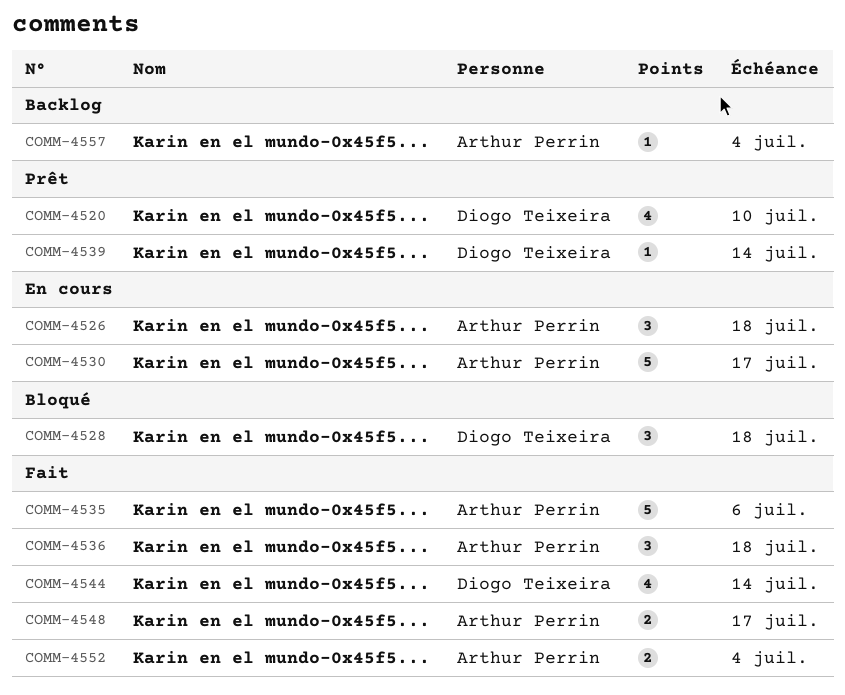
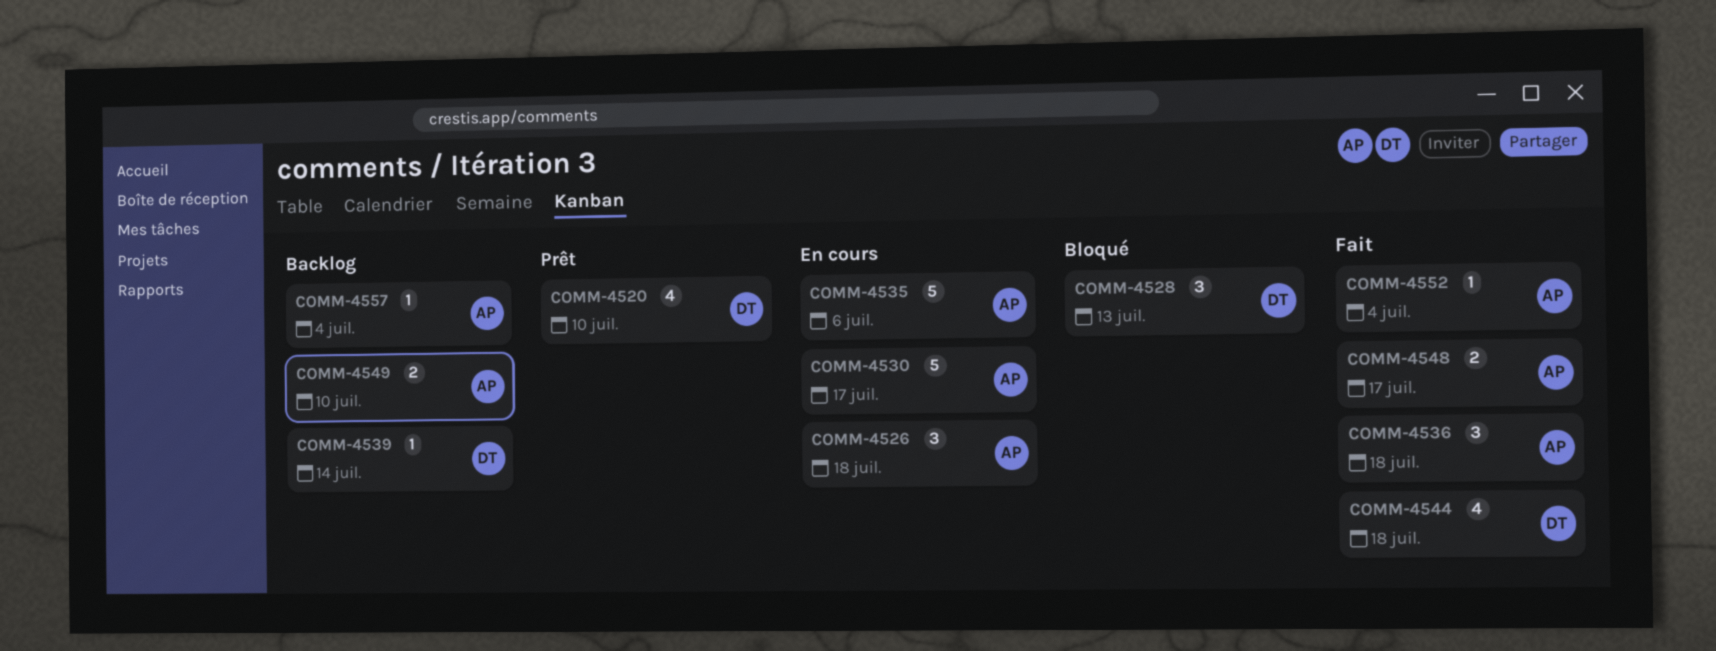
COMM-4528, due: Jul 18 -> Jul 13
COMM-4535, status: Fait -> En cours
COMM-4539, status: Prêt -> Backlog
COMM-4544, due: Jul 14 -> Jul 18
COMM-4549: none -> present
COMM-4552, estimate: 2 -> 1

